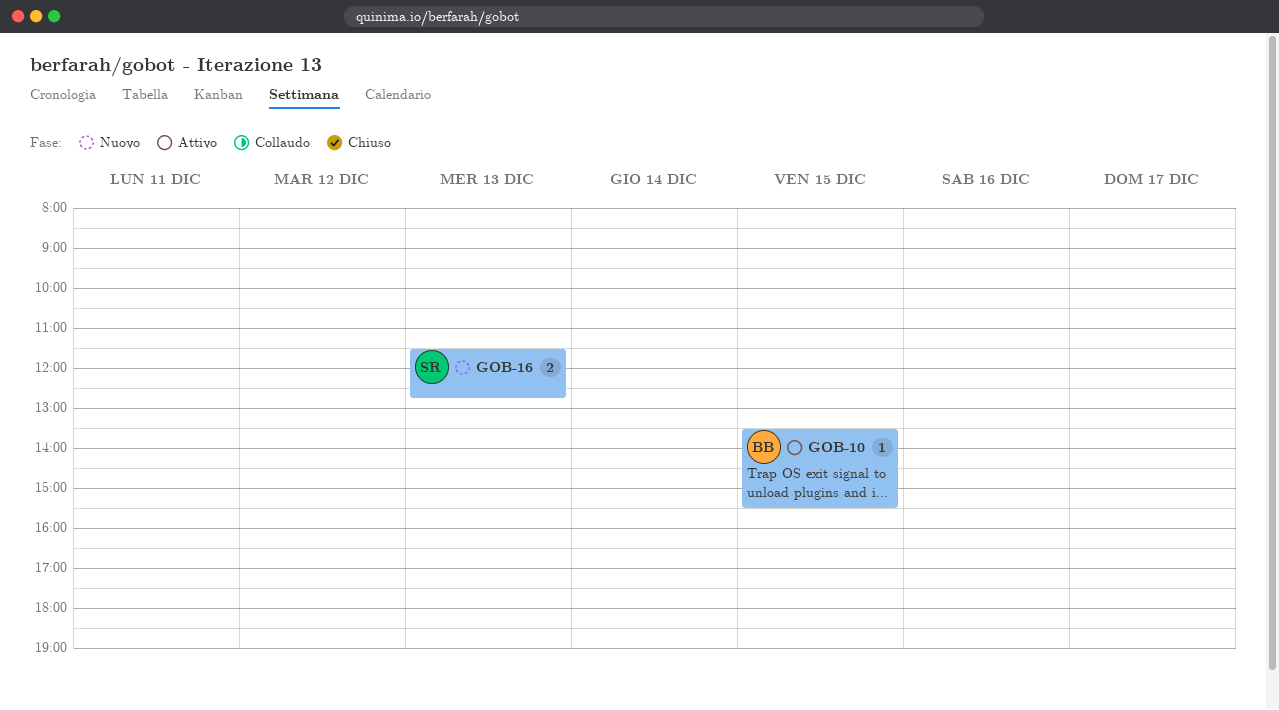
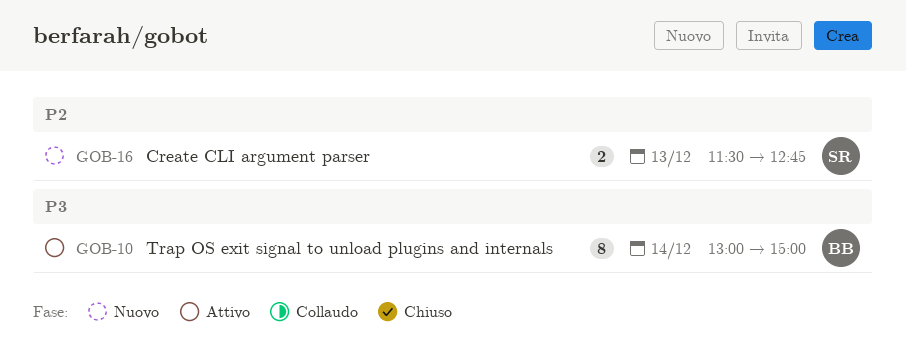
GOB-10, estimate: 1 -> 8
GOB-10, day: Dec 15 -> Dec 14
GOB-10, begins: 13:30 -> 13:00
GOB-10, ends: 15:30 -> 15:00

